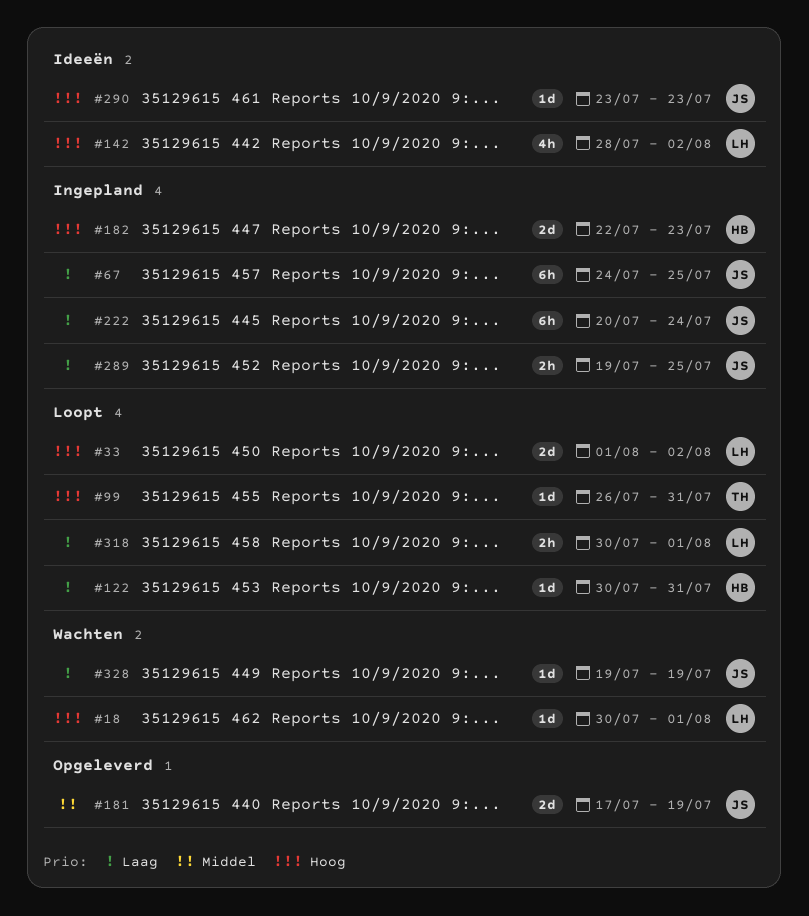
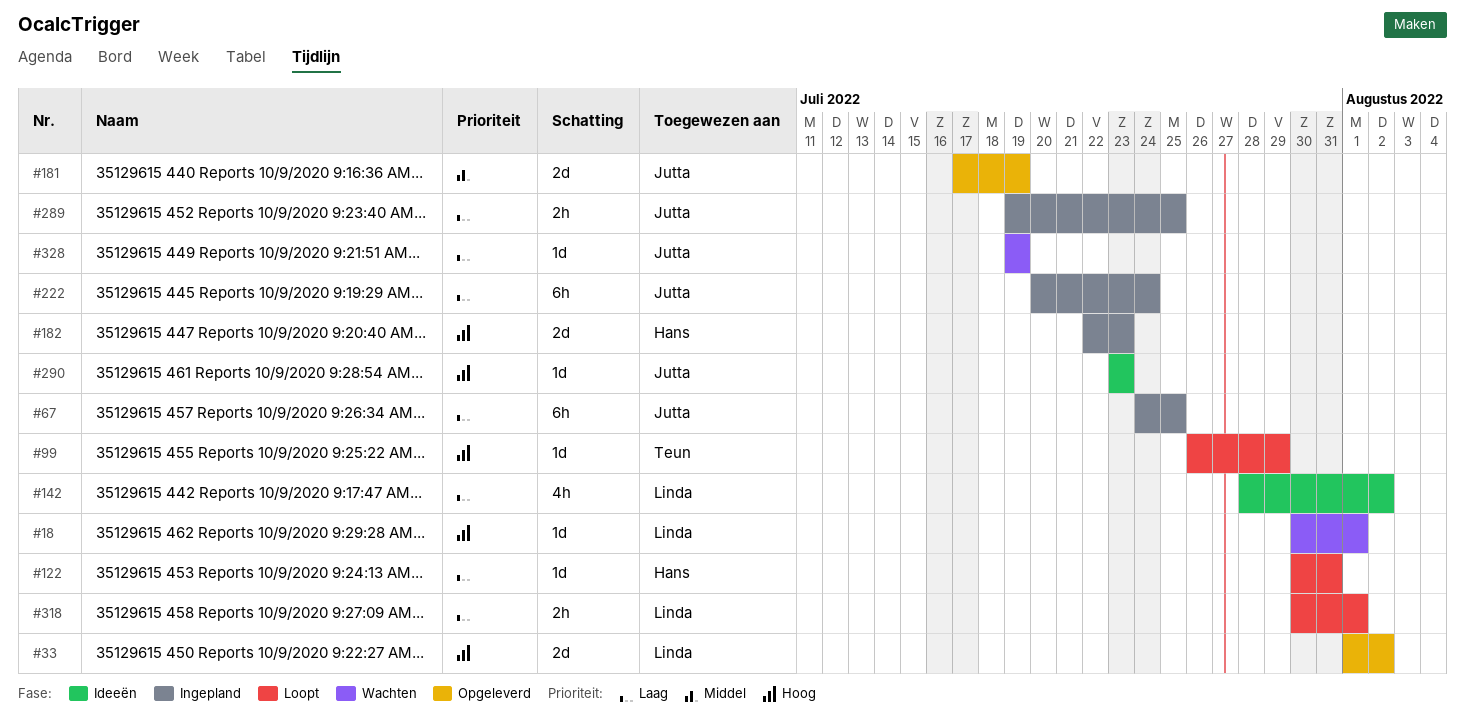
#33, status: Loopt -> Opgeleverd
#99, due: Jul 31 -> Jul 29
#142, priority: Hoog -> Laag

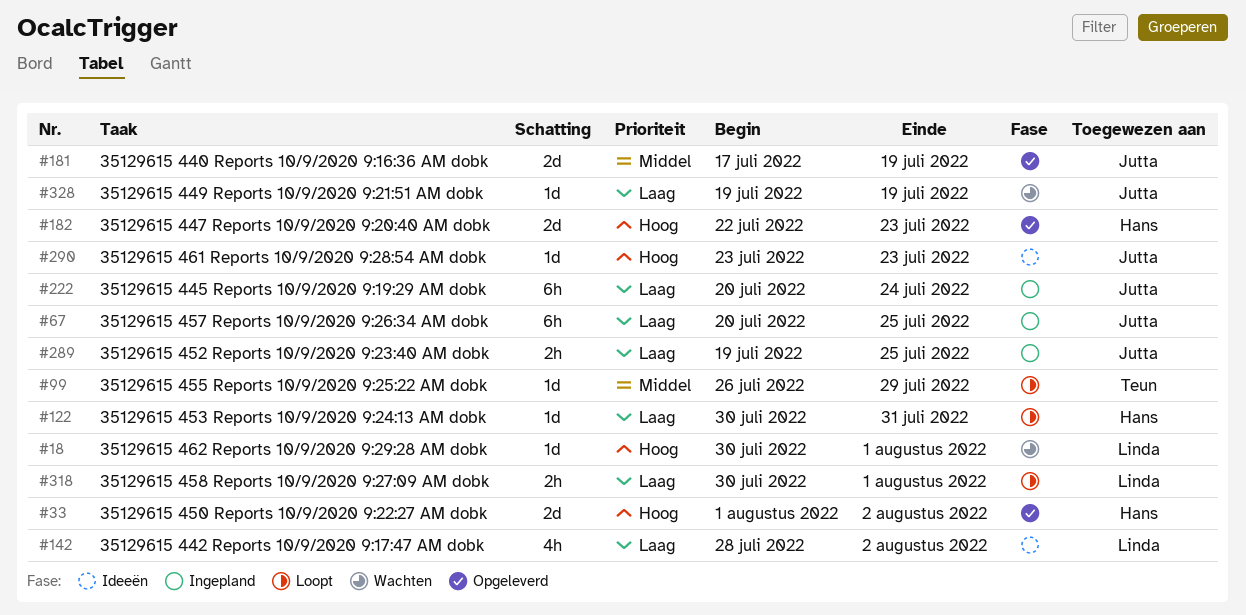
#33, owner: Linda -> Hans
#67, start: Jul 24 -> Jul 20
#99, priority: Hoog -> Middel
#182, status: Ingepland -> Opgeleverd

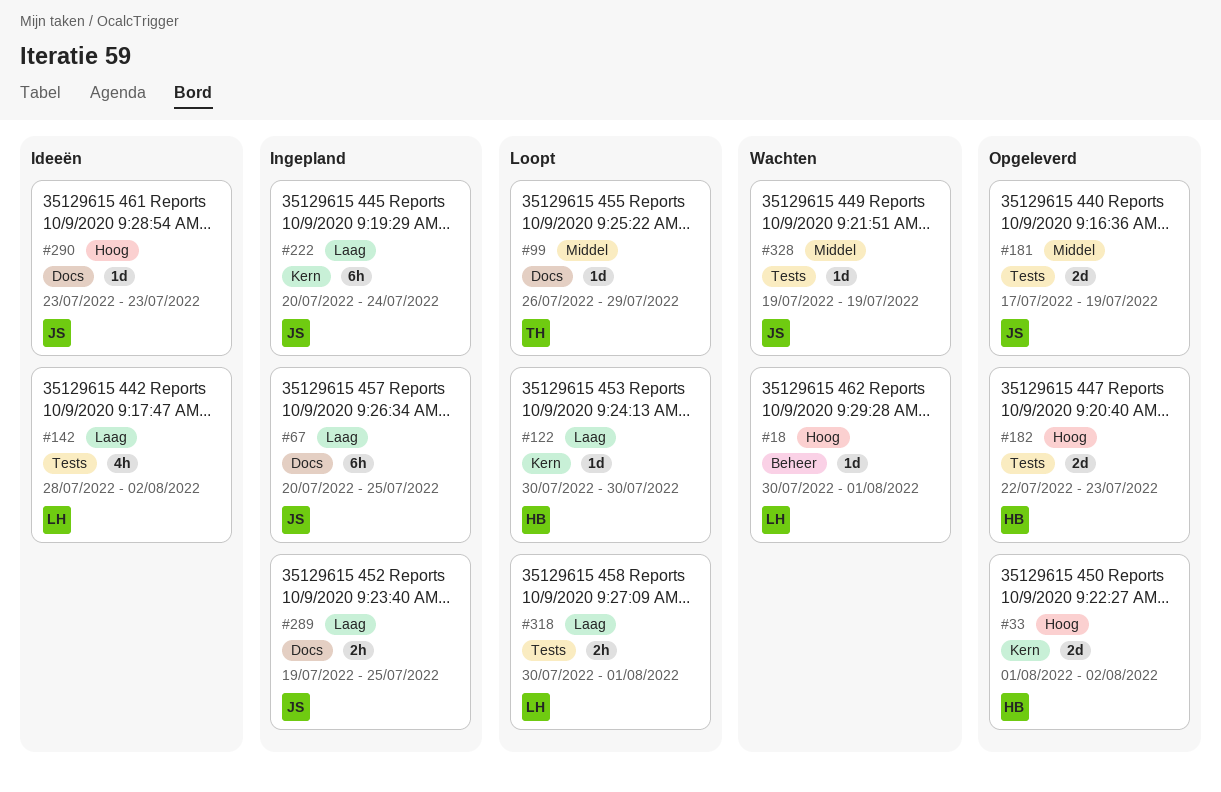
#122, due: Jul 31 -> Jul 30
#328, priority: Laag -> Middel

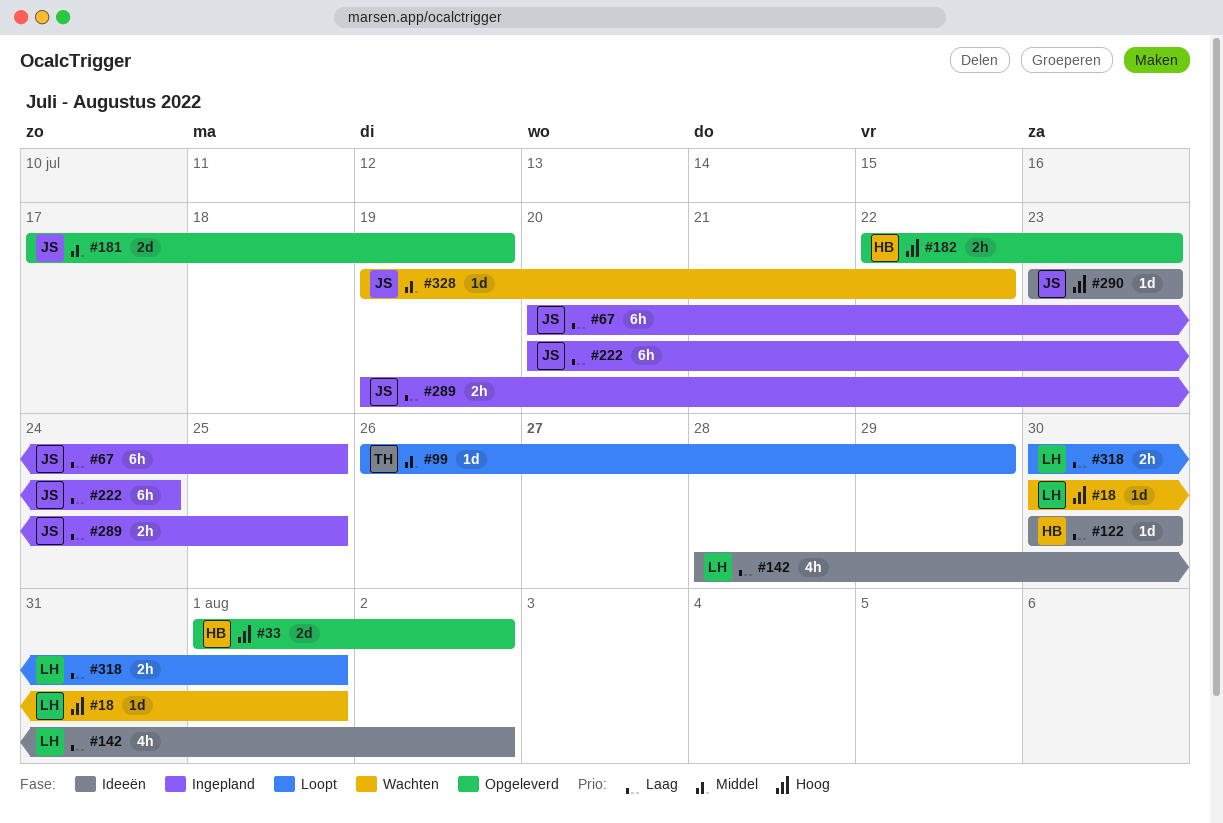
#122, status: Loopt -> Ideeën
#182, estimate: 2d -> 2h
#328, due: Jul 19 -> Jul 22

